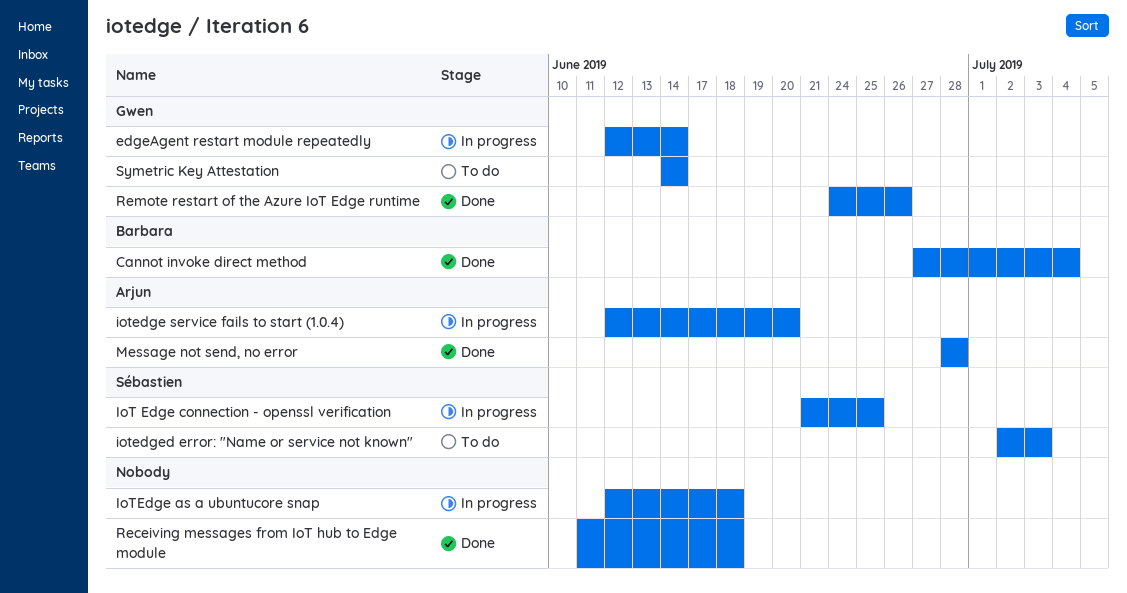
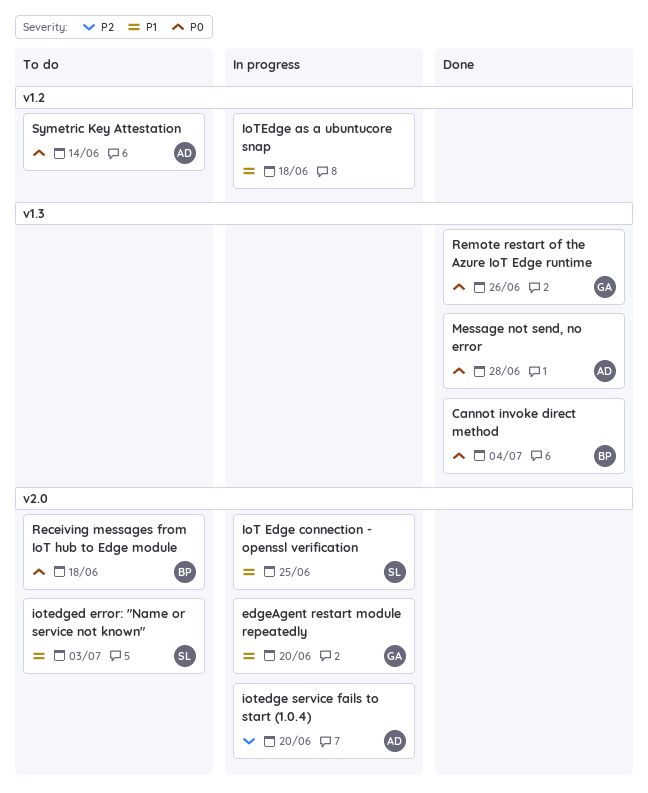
edgeAgent restart module repeatedly, due: Jun 14 -> Jun 20
Receiving messages from IoT hub to Edge module, status: Done -> To do
Receiving messages from IoT hub to Edge module, owner: none -> Barbara
Symetric Key Attestation, owner: Gwen -> Arjun

